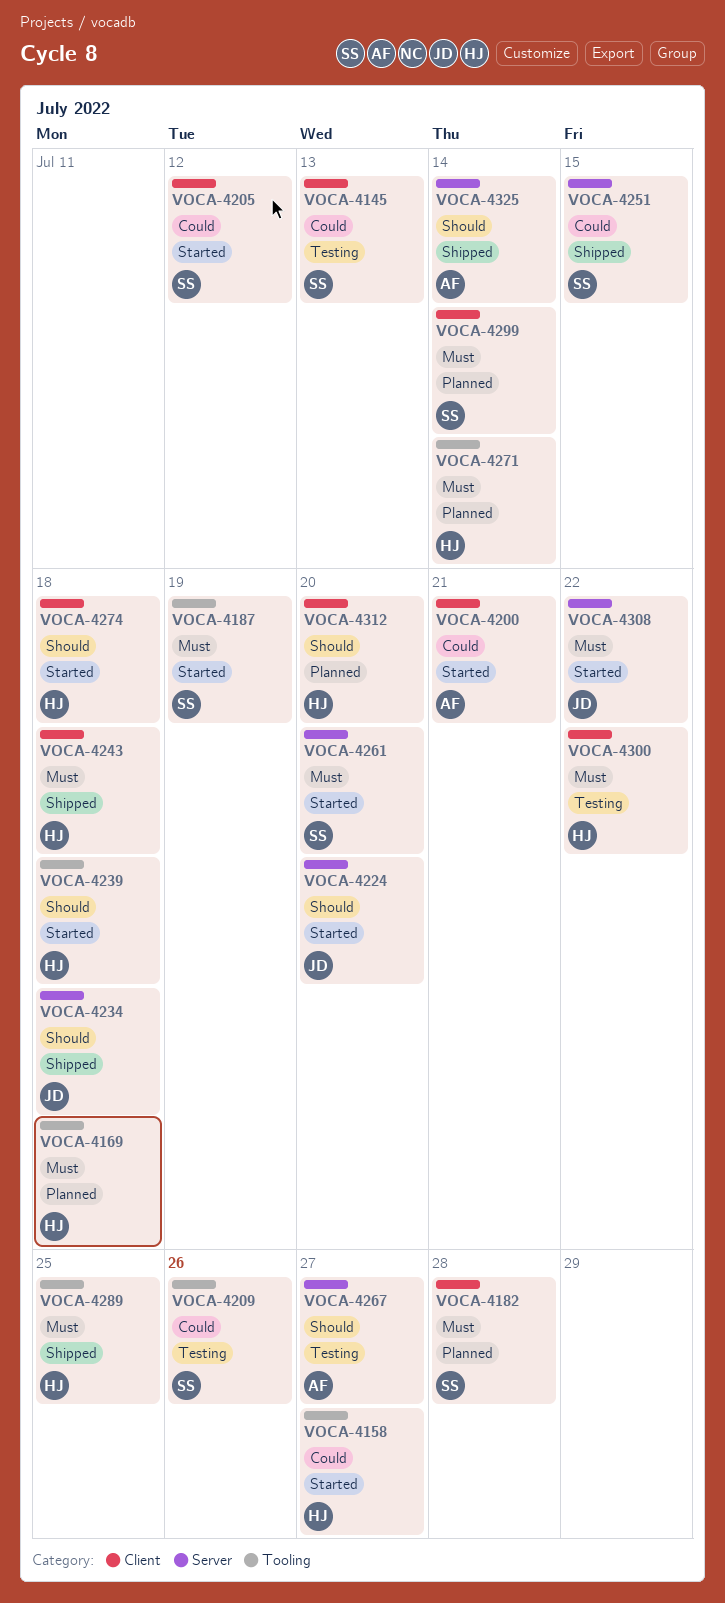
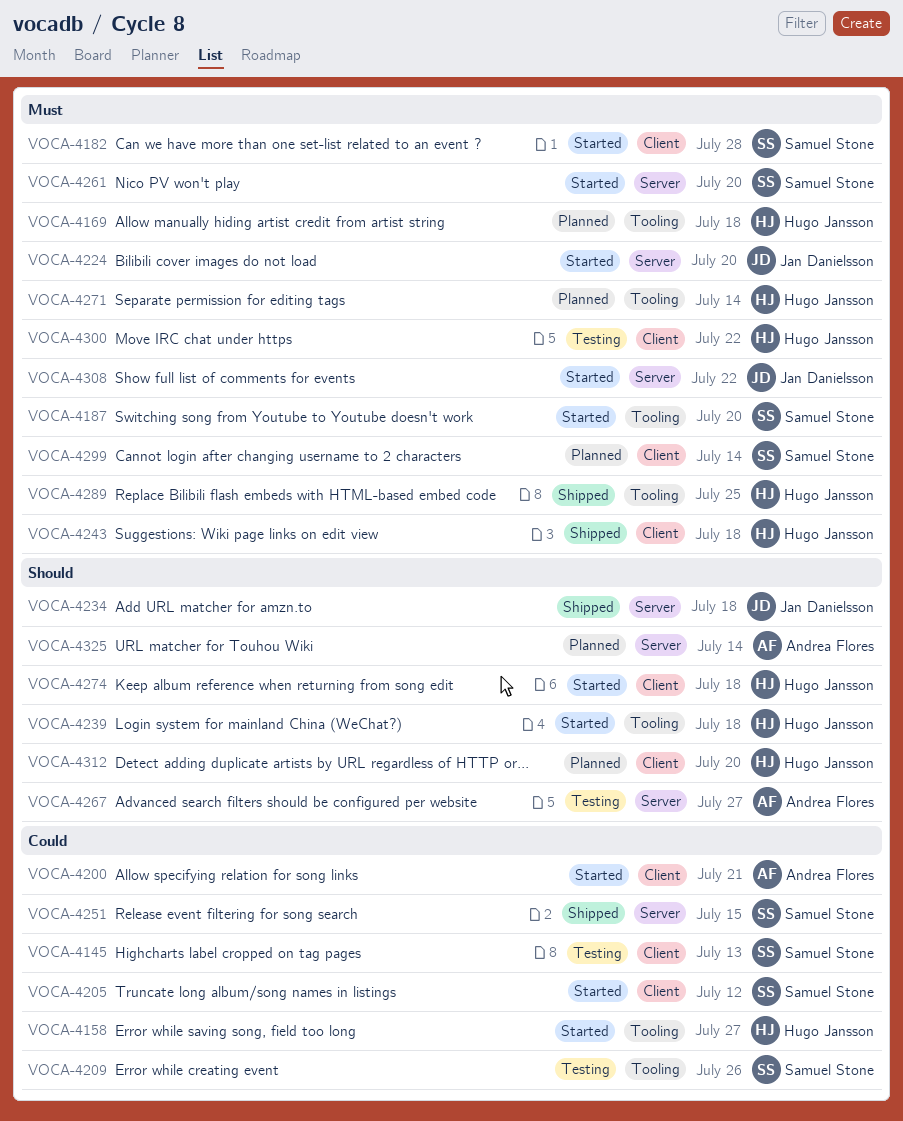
VOCA-4182, status: Planned -> Started
VOCA-4187, due: Jul 19 -> Jul 20
VOCA-4224, priority: Should -> Must
VOCA-4325, status: Shipped -> Planned

